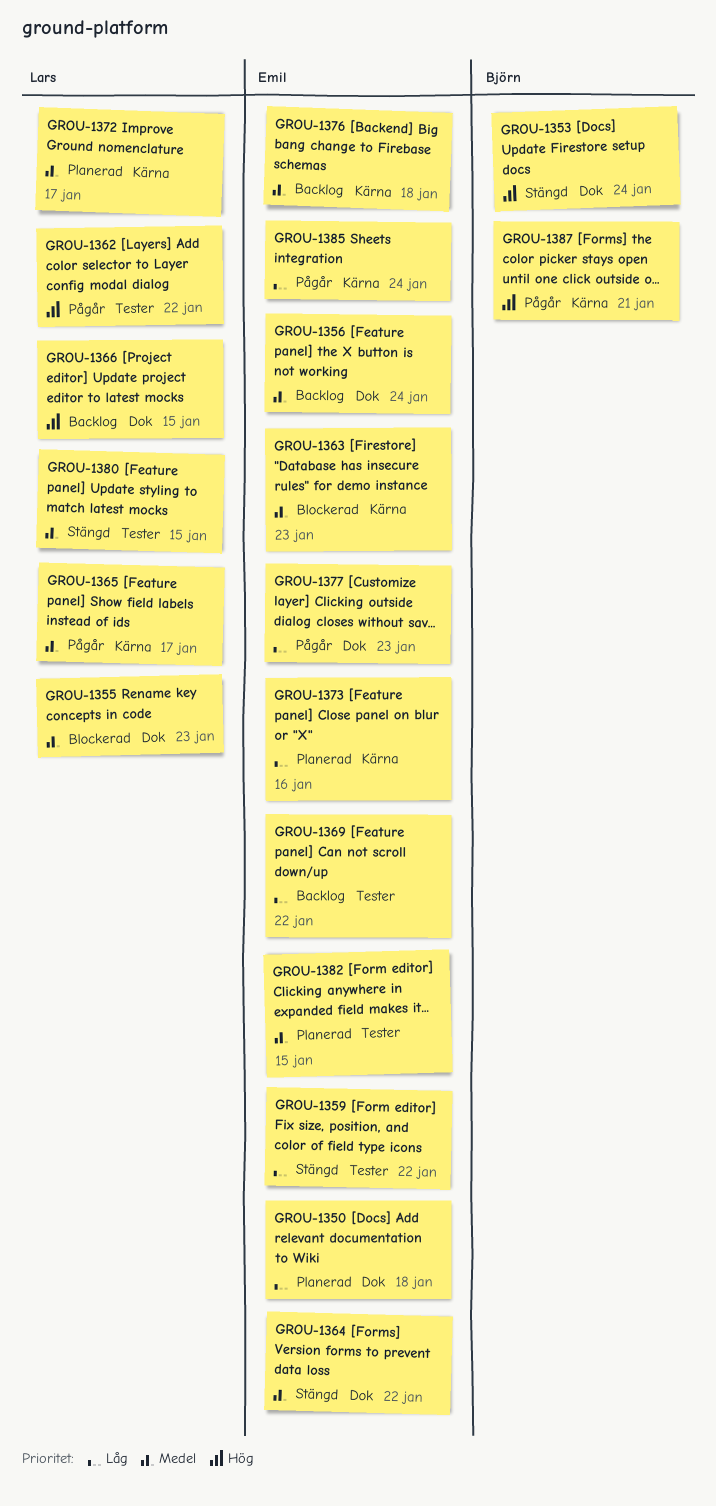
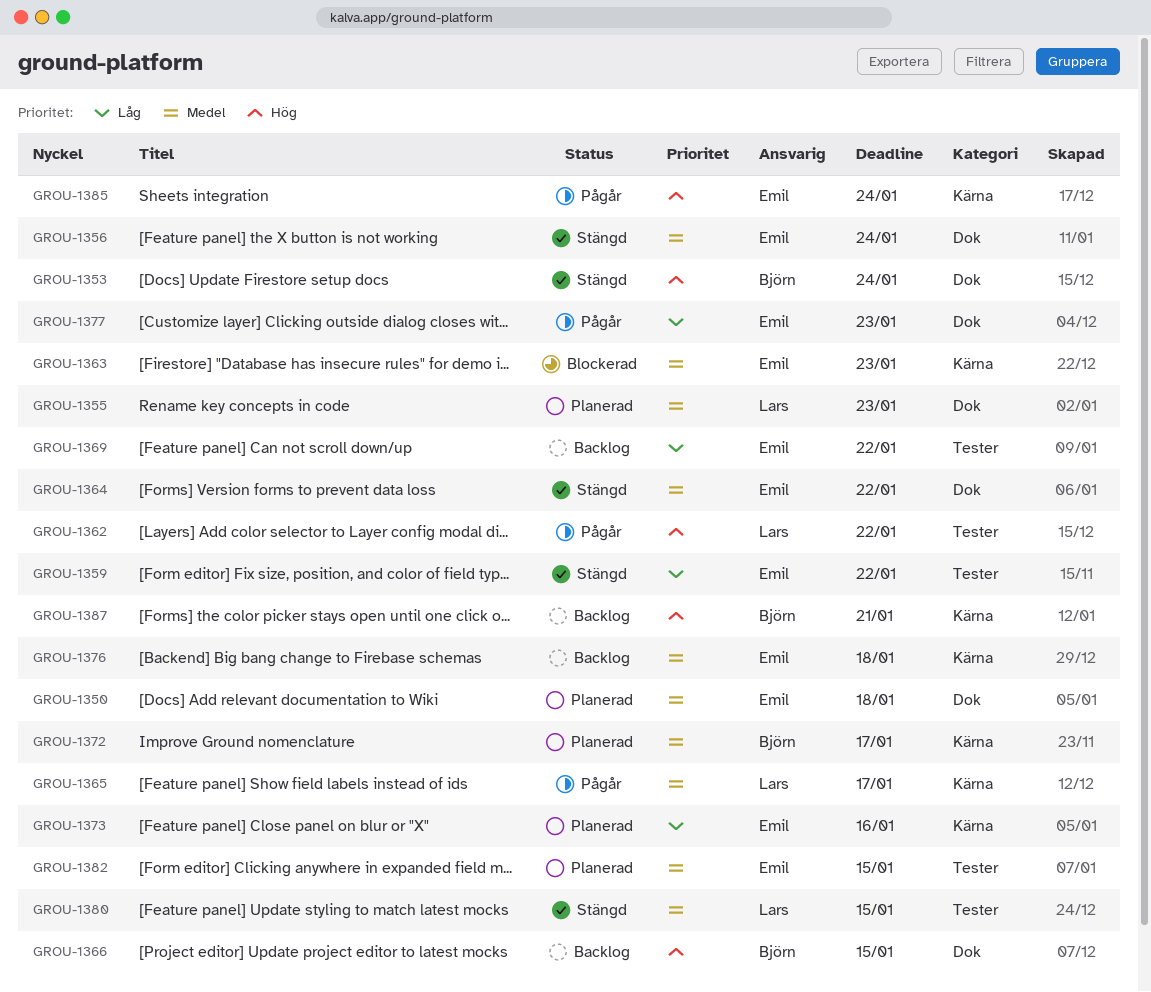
GROU-1350, priority: Låg -> Medel
GROU-1355, status: Blockerad -> Planerad
GROU-1356, status: Backlog -> Stängd
GROU-1366, owner: Lars -> Björn
GROU-1372, owner: Lars -> Björn
GROU-1385, priority: Låg -> Hög
GROU-1387, status: Pågår -> Backlog

